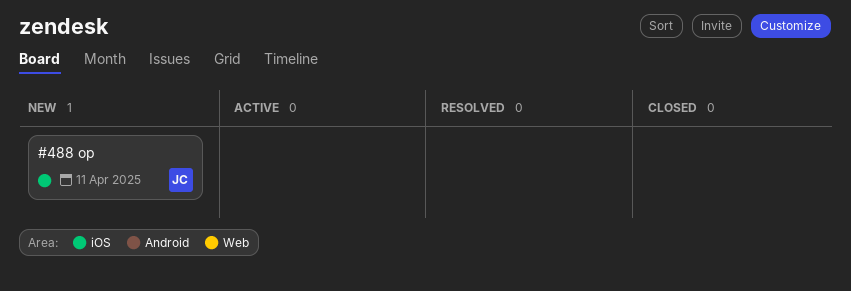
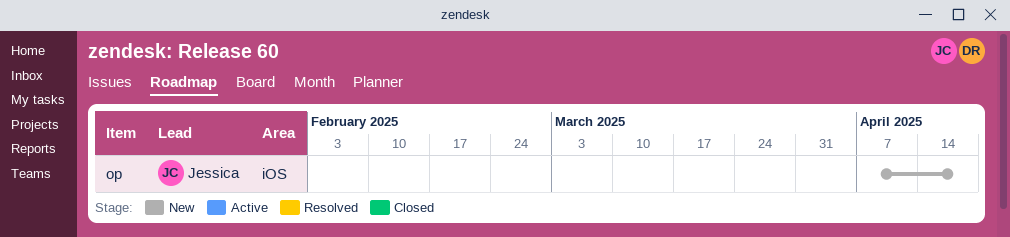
op, due: Apr 11 -> Apr 18

